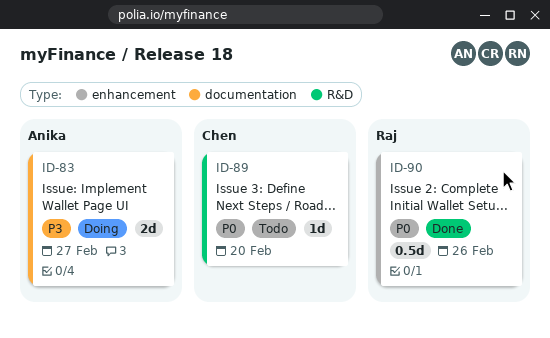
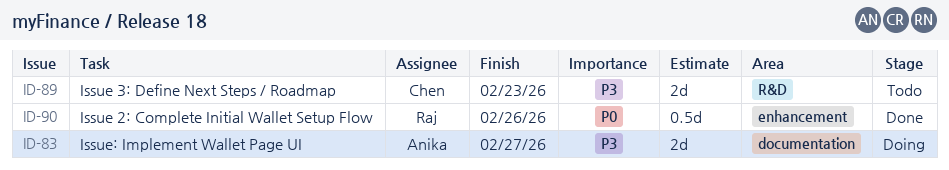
ID-89, priority: P0 -> P3
ID-89, estimate: 1d -> 2d
ID-89, due: Feb 20 -> Feb 23

